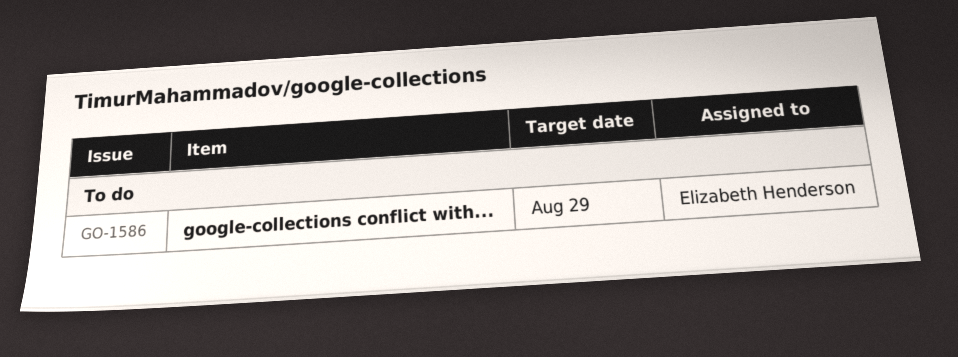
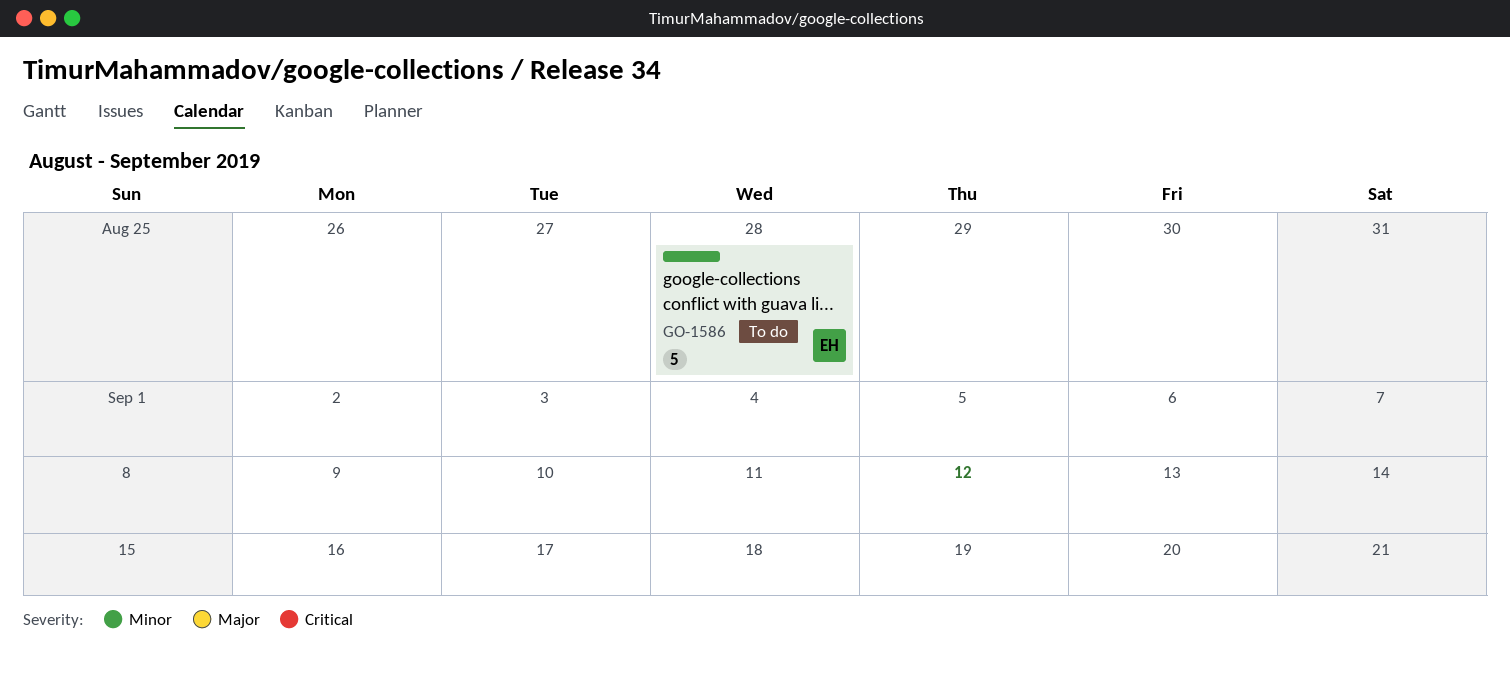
GO-1586, due: Aug 29 -> Aug 28

